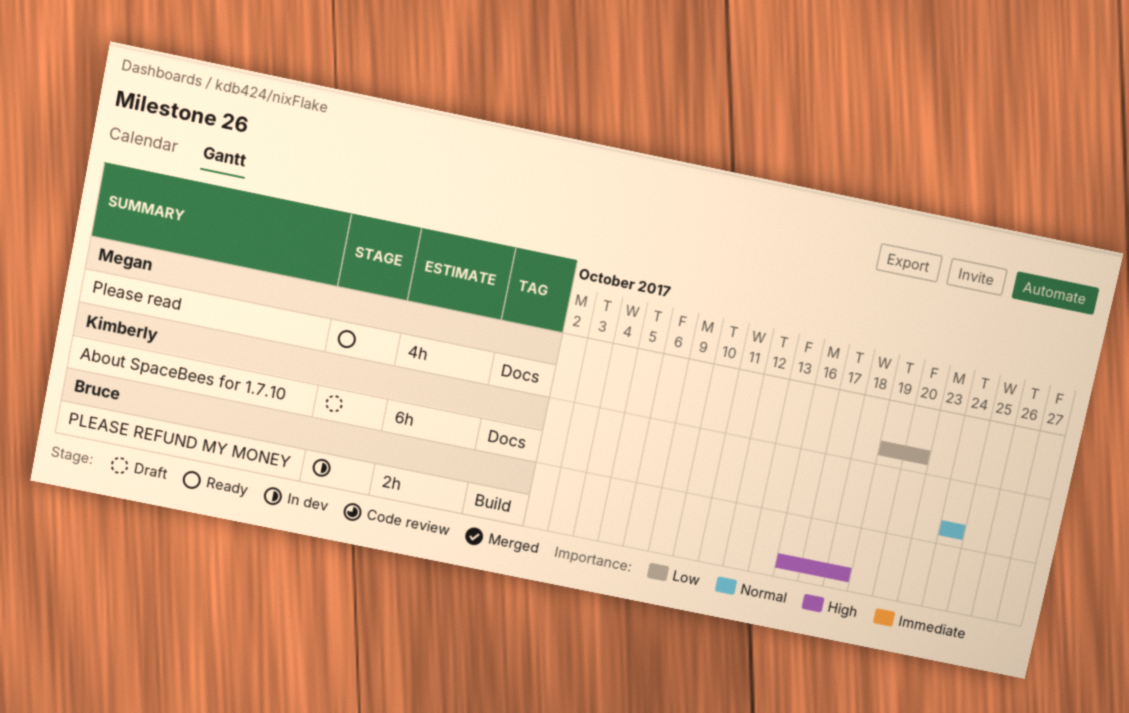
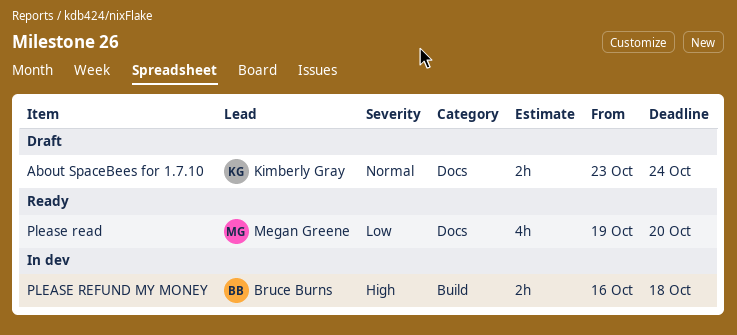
About SpaceBees for 1.7.10, estimate: 6h -> 2h
About SpaceBees for 1.7.10, start: Oct 24 -> Oct 23

